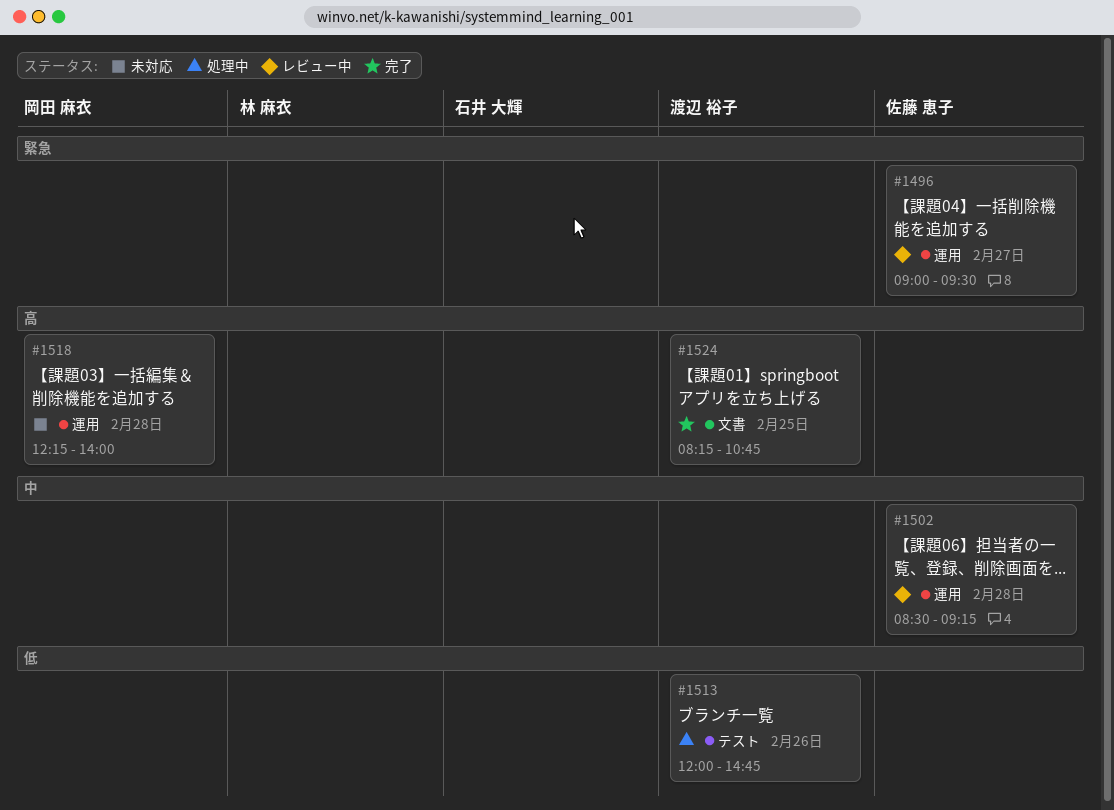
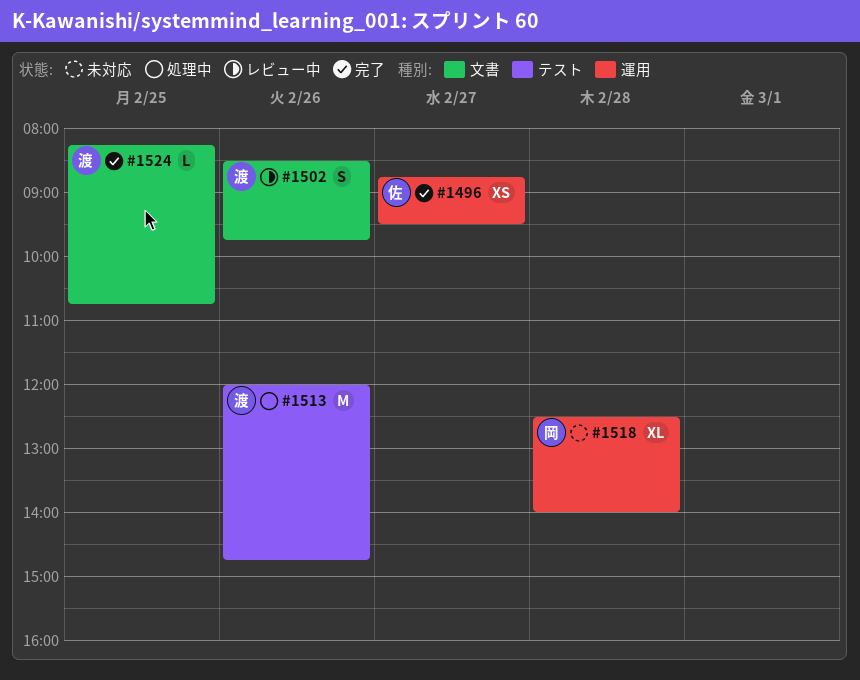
#1496, status: レビュー中 -> 完了
#1496, begins: 09:00 -> 08:45
#1502, owner: 佐藤 恵子 -> 渡辺 裕子
#1502, label: 運用 -> 文書
#1502, day: Feb 28 -> Feb 26
#1502, ends: 09:15 -> 09:45
#1518, begins: 12:15 -> 12:30

